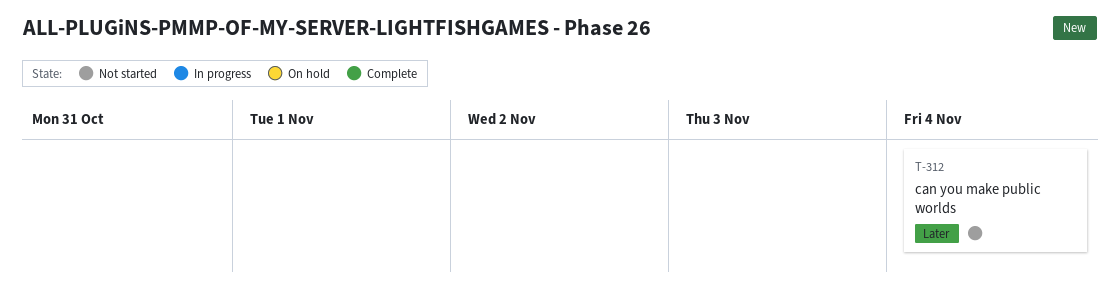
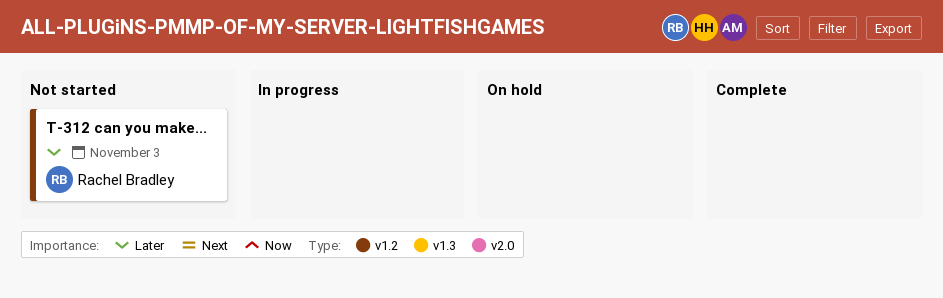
T-312, due: Nov 4 -> Nov 3

